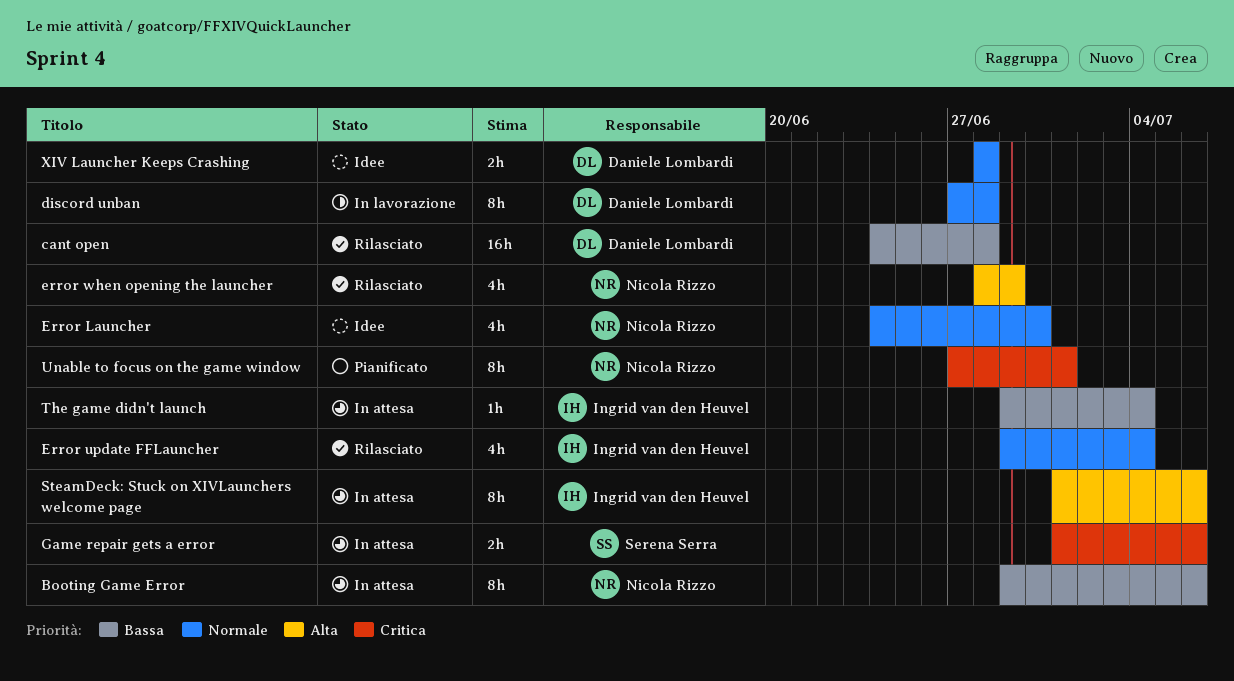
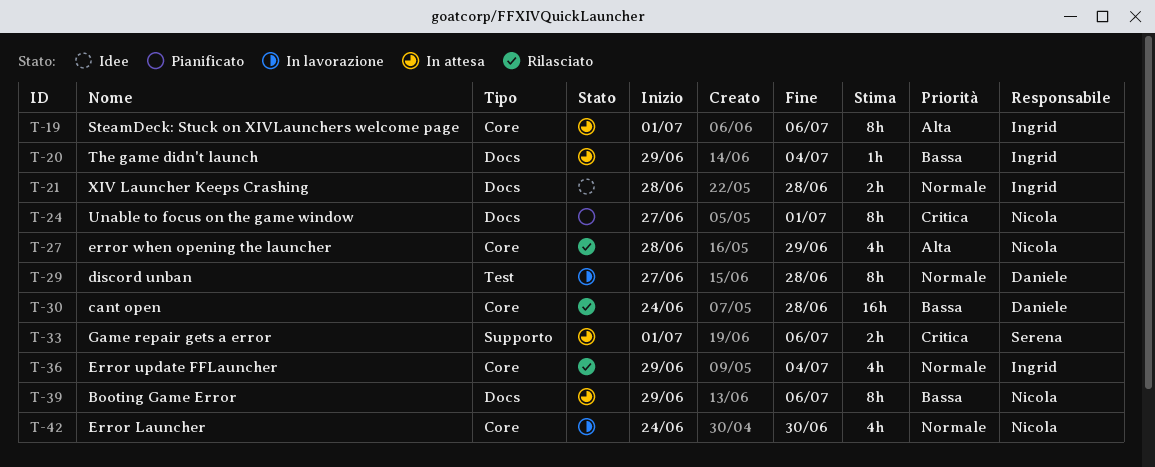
Error Launcher, status: Idee -> In lavorazione
XIV Launcher Keeps Crashing, owner: Daniele Lombardi -> Ingrid van den Heuvel

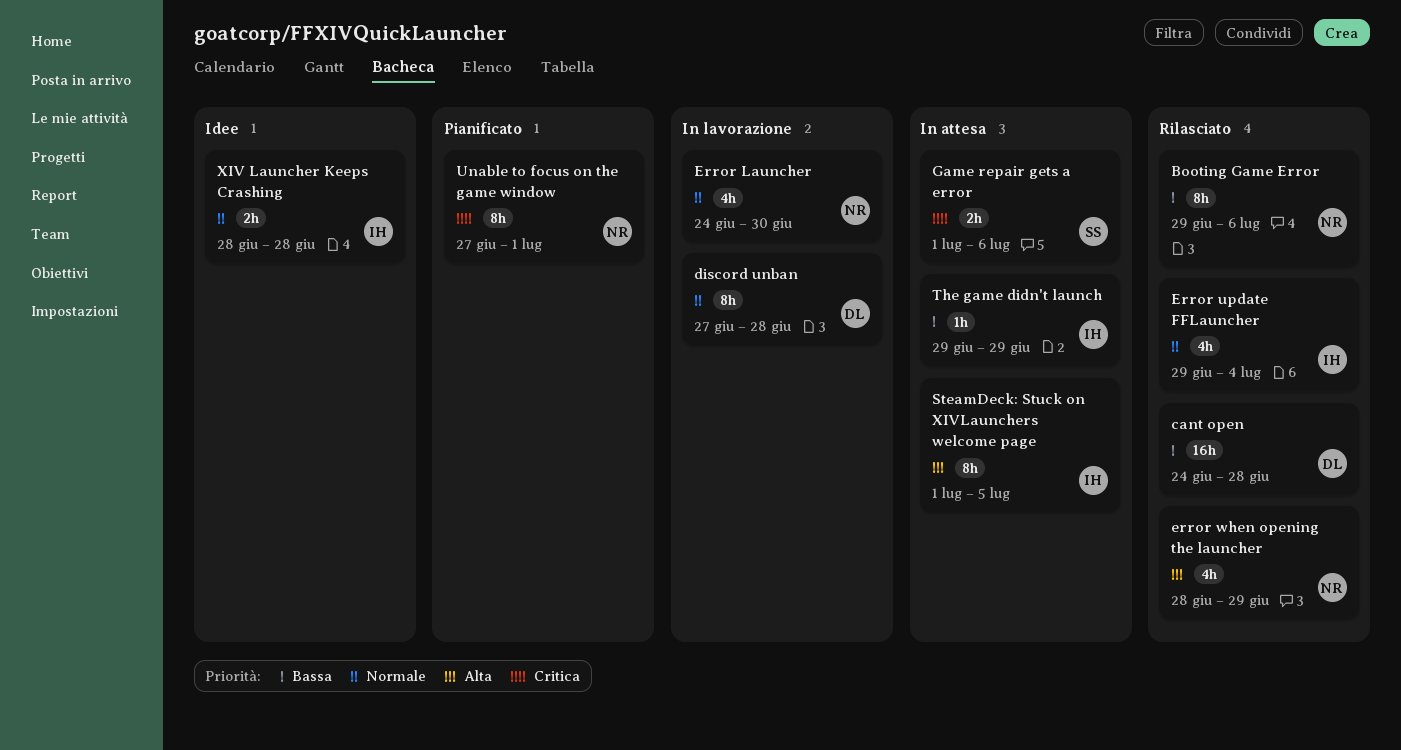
Booting Game Error, status: In attesa -> Rilasciato
SteamDeck: Stuck on XIVLaunchers welcome page, due: Jul 6 -> Jul 5
The game didn't launch, due: Jul 4 -> Jun 29

